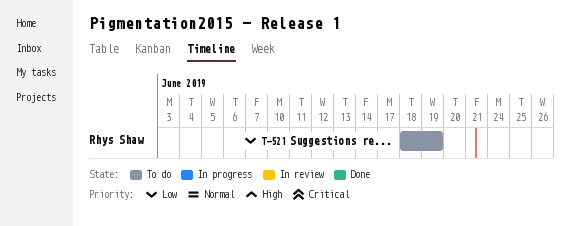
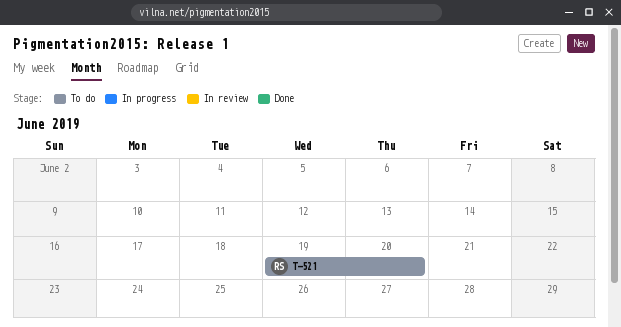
T-521, start: Jun 18 -> Jun 19
T-521, due: Jun 19 -> Jun 20

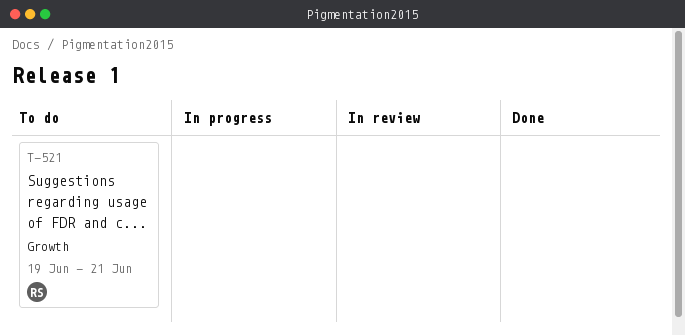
T-521, due: Jun 20 -> Jun 21

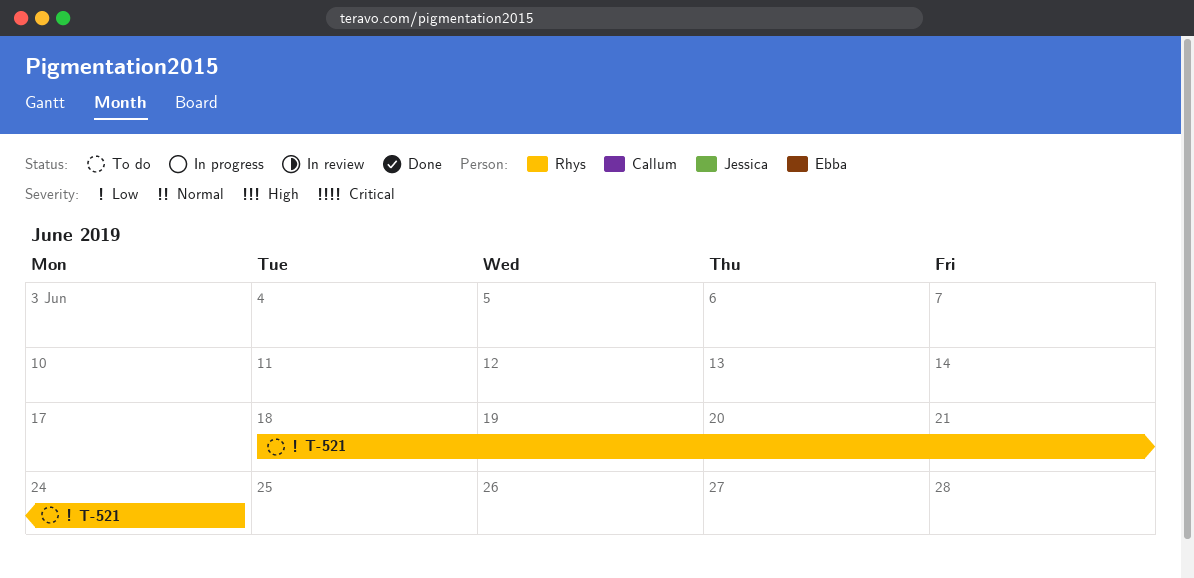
T-521, start: Jun 19 -> Jun 18
T-521, due: Jun 21 -> Jun 24

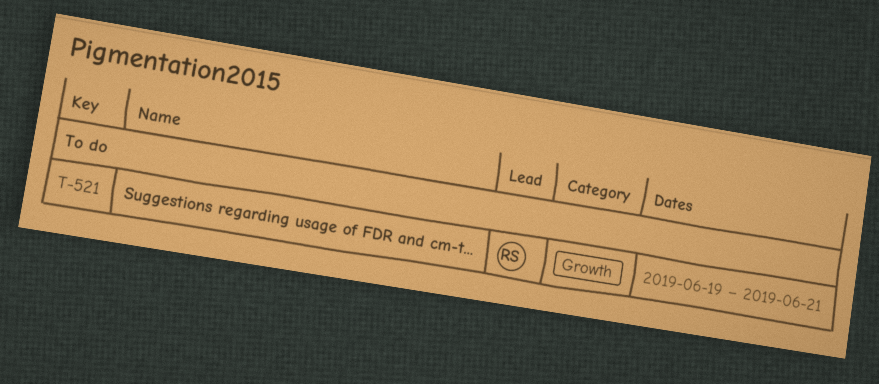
T-521, start: Jun 18 -> Jun 19
T-521, due: Jun 24 -> Jun 21

